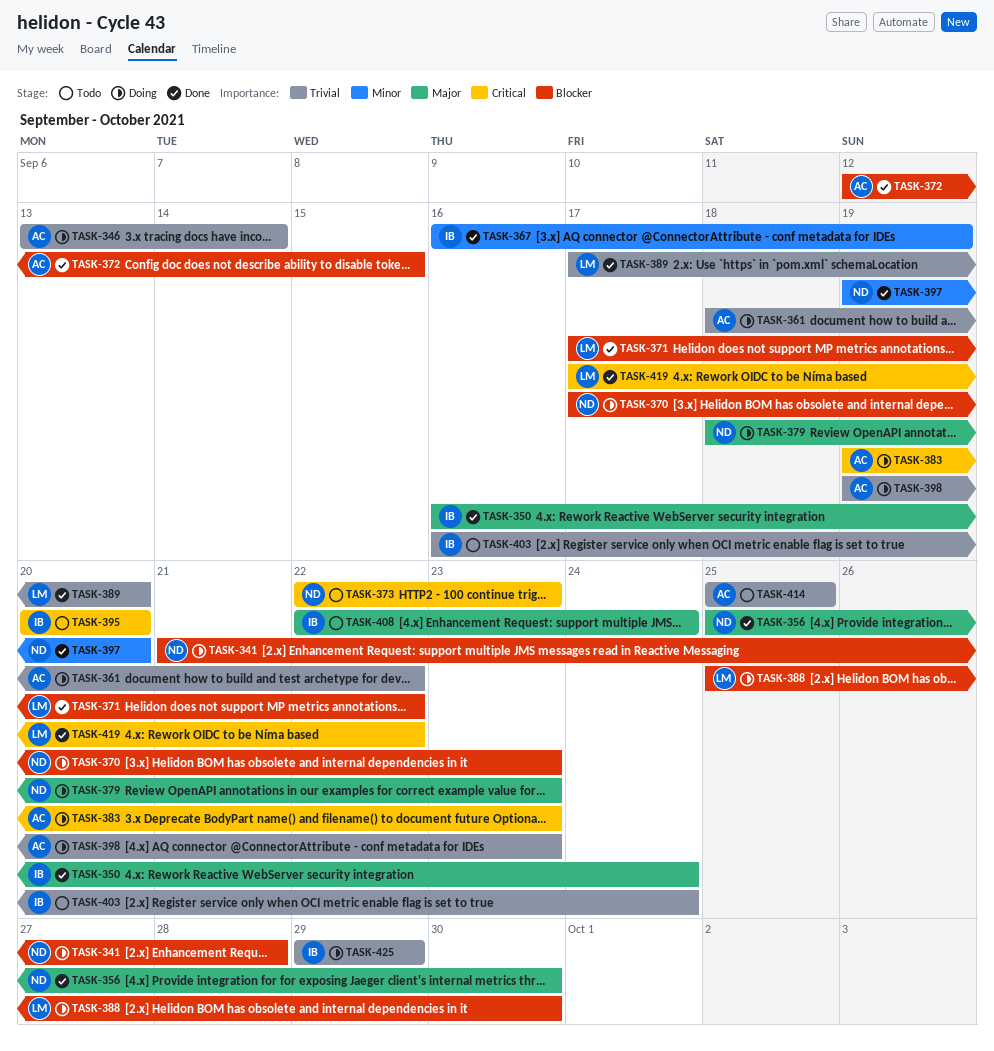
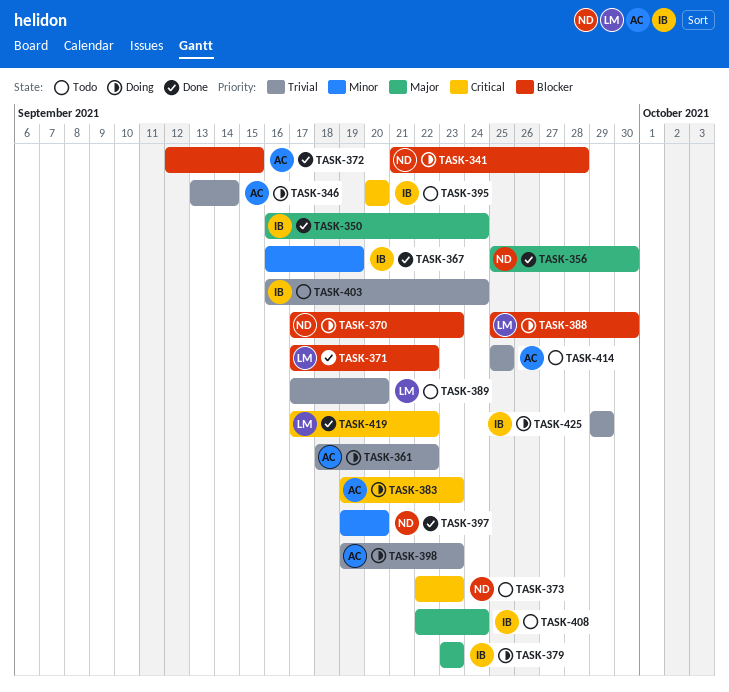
TASK-379, owner: ND -> IB
TASK-379, start: Sep 18 -> Sep 23
TASK-389, status: Done -> Todo

